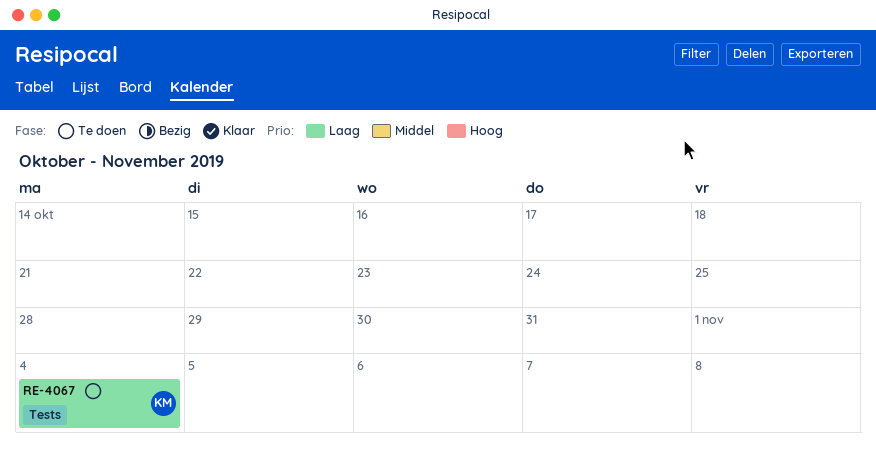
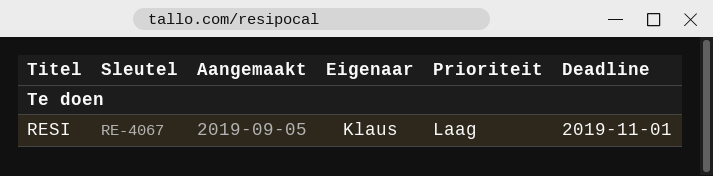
RE-4067, due: Nov 4 -> Nov 1

